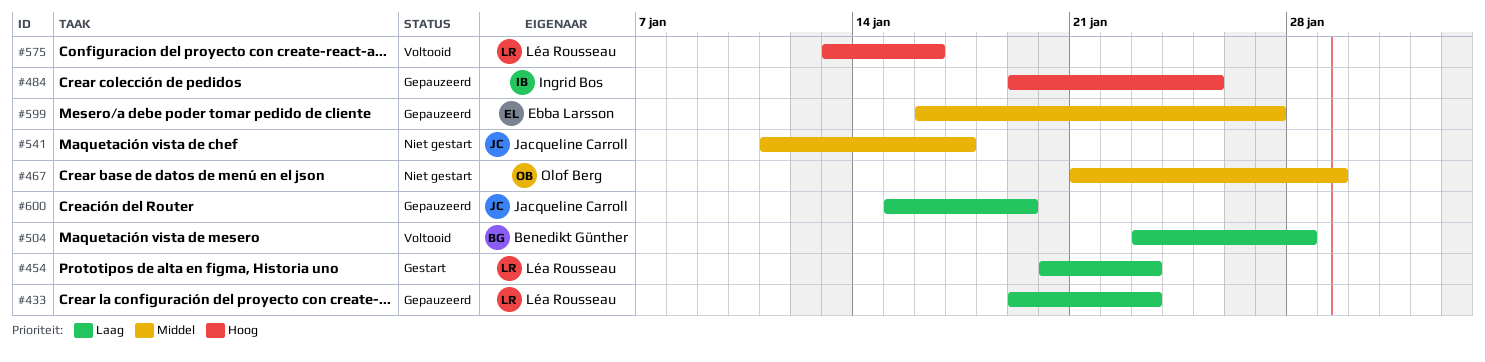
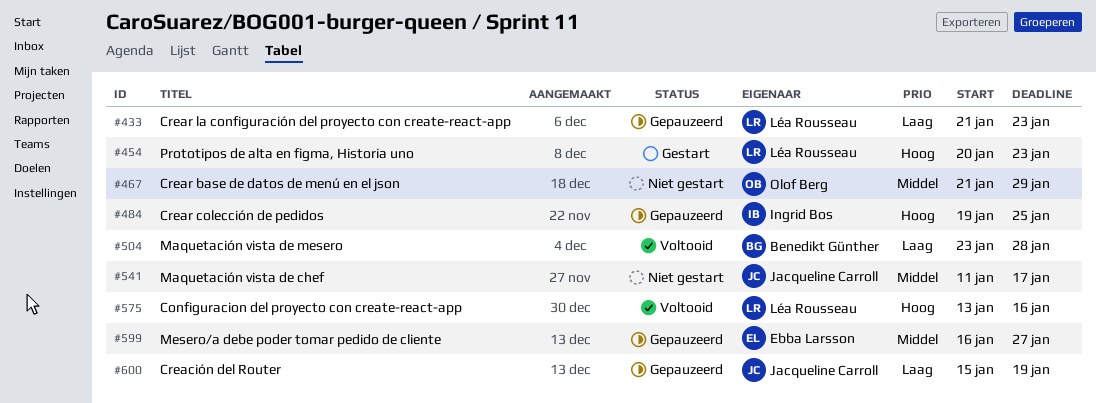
#433, start: Jan 19 -> Jan 21
#454, priority: Laag -> Hoog

